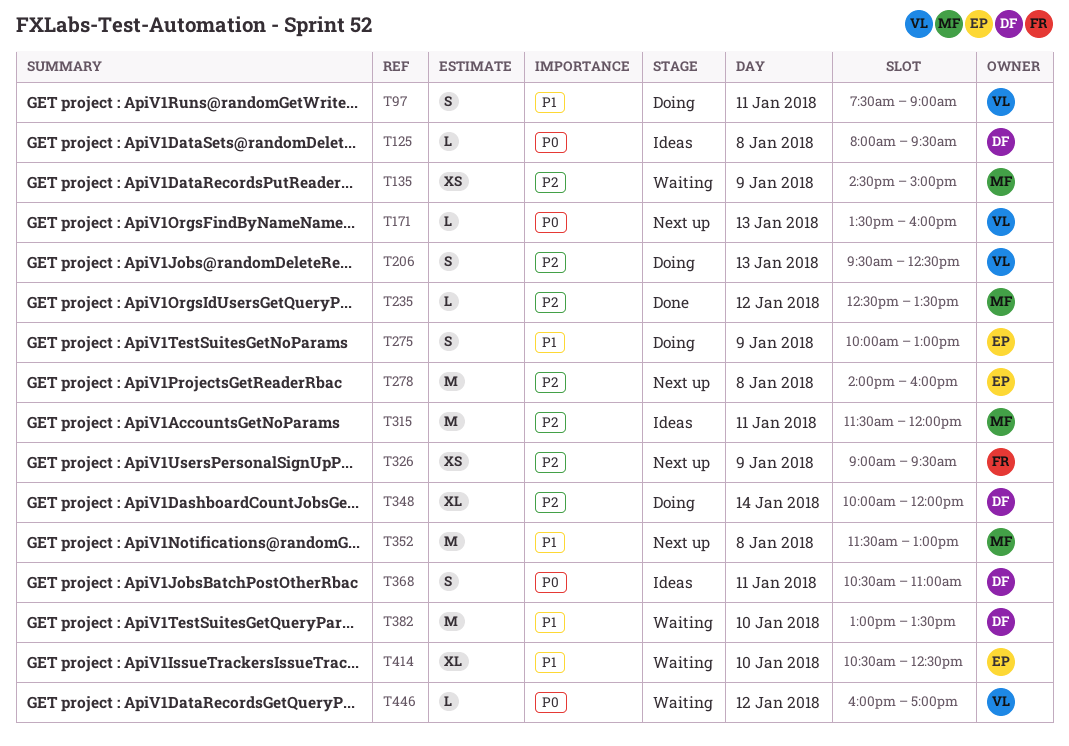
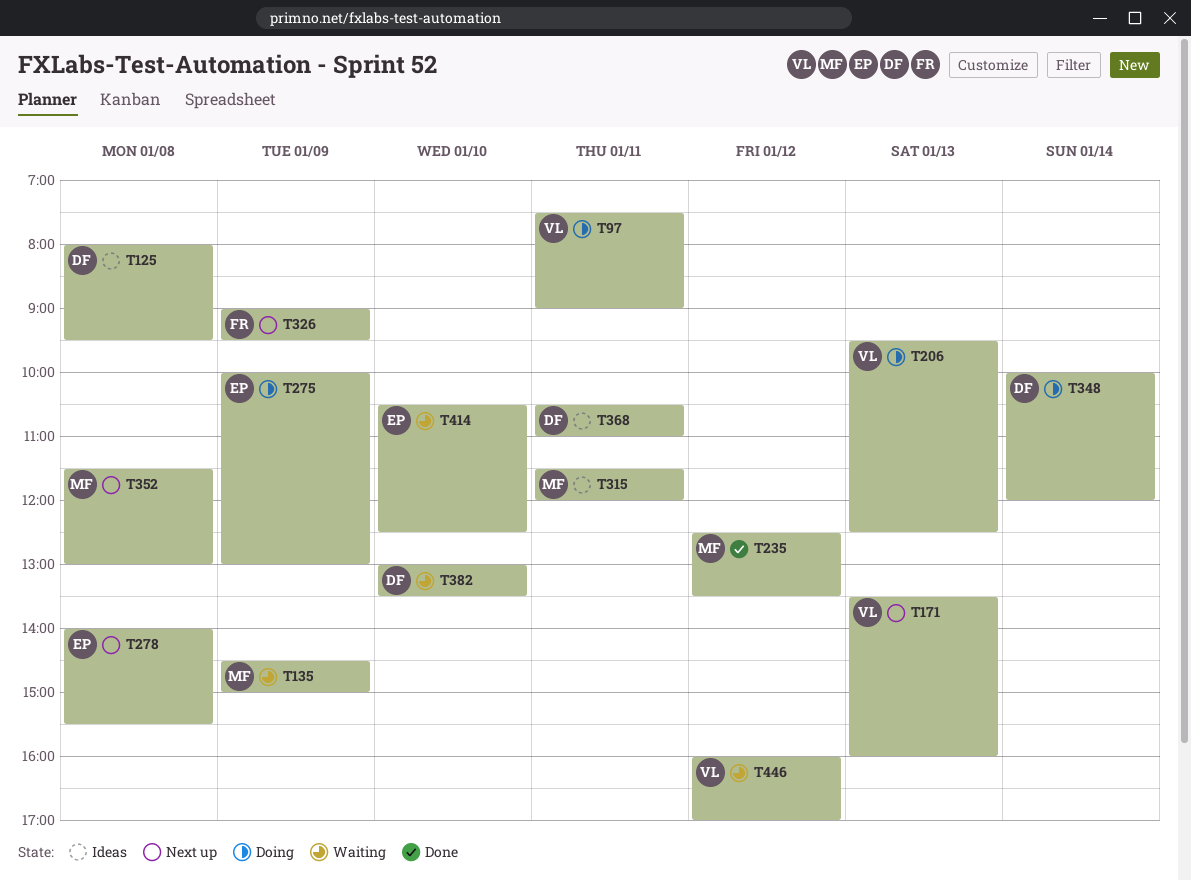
T278, ends: 16:00 -> 15:30

